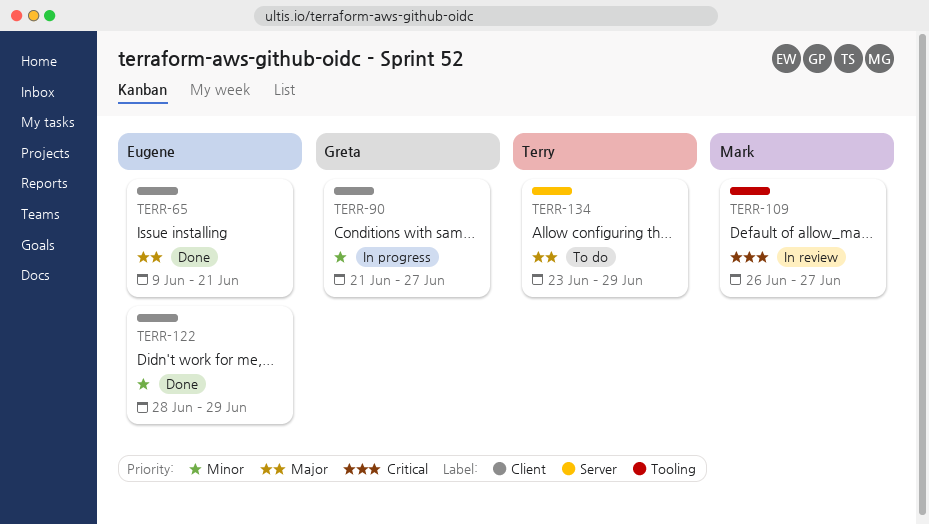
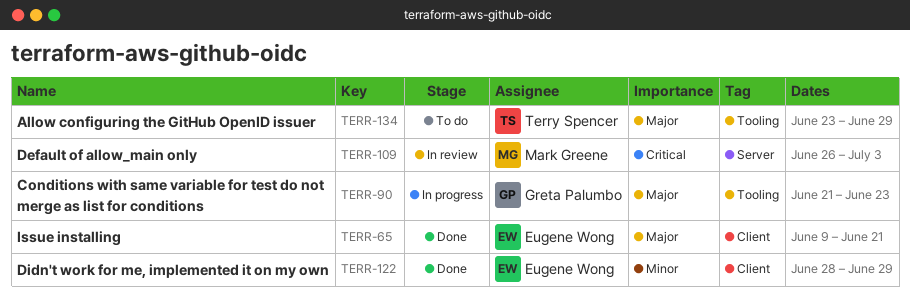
TERR-90, priority: Minor -> Major
TERR-90, label: Client -> Tooling
TERR-90, due: Jun 27 -> Jun 23
TERR-109, label: Tooling -> Server
TERR-109, due: Jun 27 -> Jul 3
TERR-134, label: Server -> Tooling

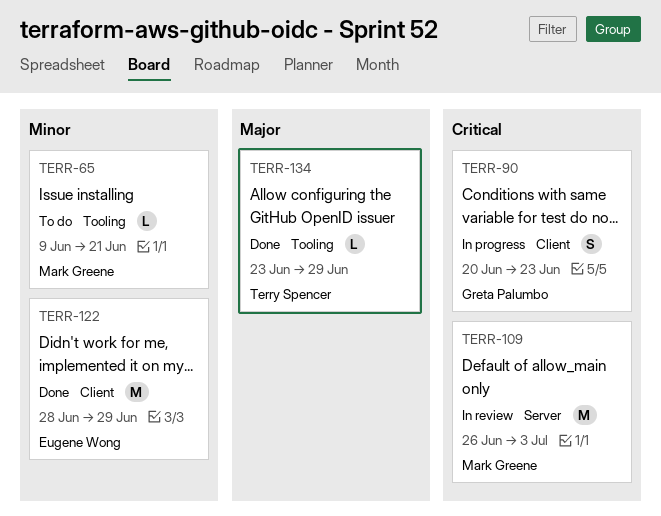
TERR-65, status: Done -> To do
TERR-65, owner: Eugene Wong -> Mark Greene
TERR-65, priority: Major -> Minor
TERR-65, label: Client -> Tooling
TERR-90, priority: Major -> Critical
TERR-90, label: Tooling -> Client
TERR-90, start: Jun 21 -> Jun 20
TERR-134, status: To do -> Done

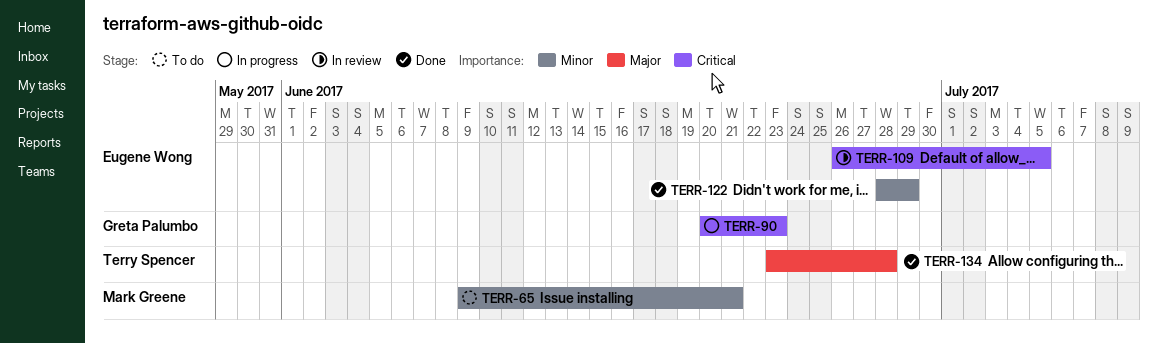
TERR-109, owner: Mark Greene -> Eugene Wong
TERR-109, due: Jul 3 -> Jul 5
TERR-134, due: Jun 29 -> Jun 28

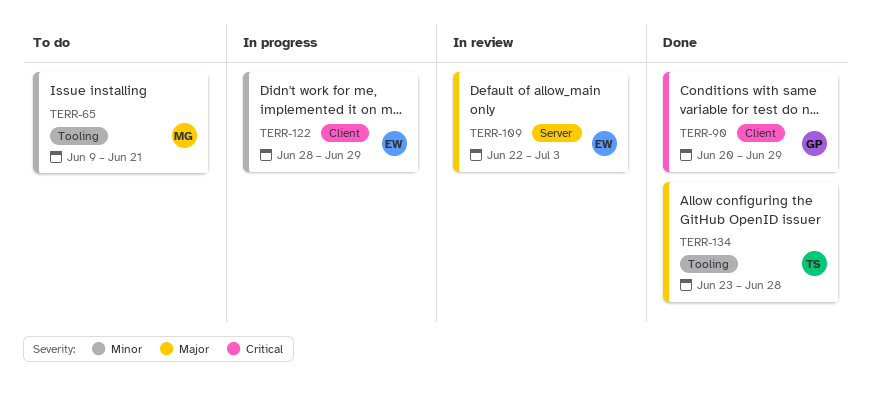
TERR-90, status: In progress -> Done
TERR-90, due: Jun 23 -> Jun 29
TERR-109, priority: Critical -> Major
TERR-109, start: Jun 26 -> Jun 22
TERR-109, due: Jul 5 -> Jul 3
TERR-122, status: Done -> In progress

